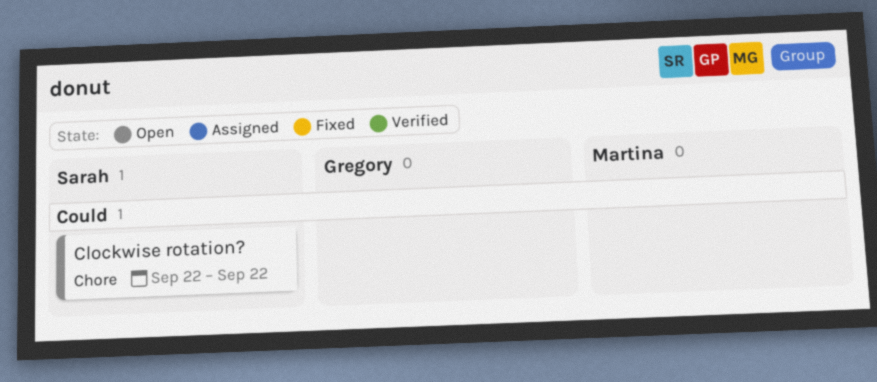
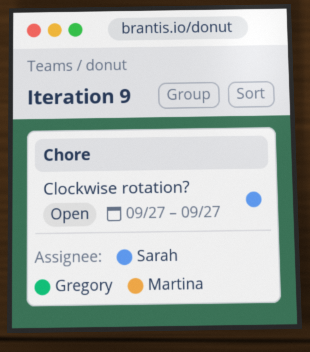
Clockwise rotation?, start: Sep 22 -> Sep 27
Clockwise rotation?, due: Sep 22 -> Sep 27

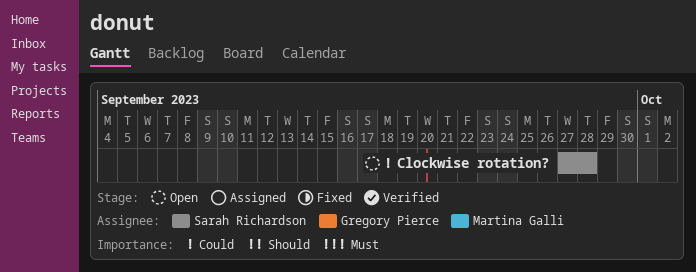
Clockwise rotation?, due: Sep 27 -> Sep 28

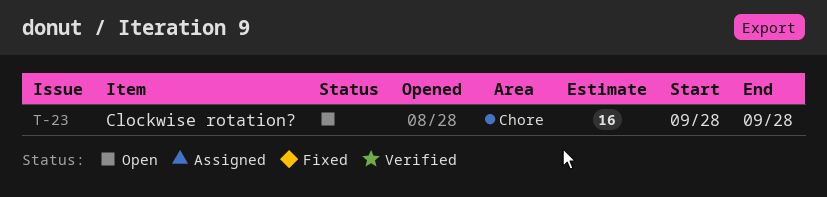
Clockwise rotation?, start: Sep 27 -> Sep 28

